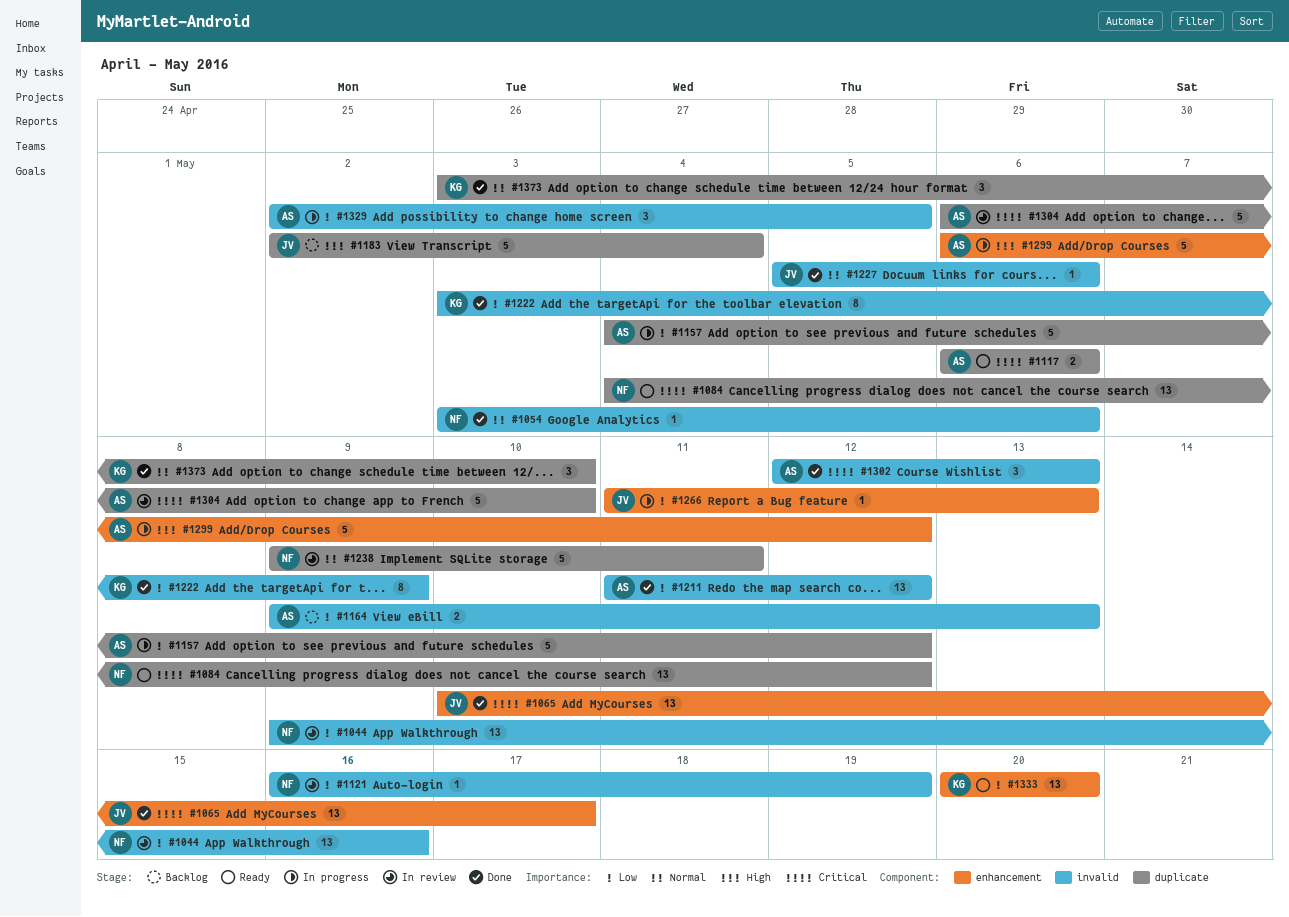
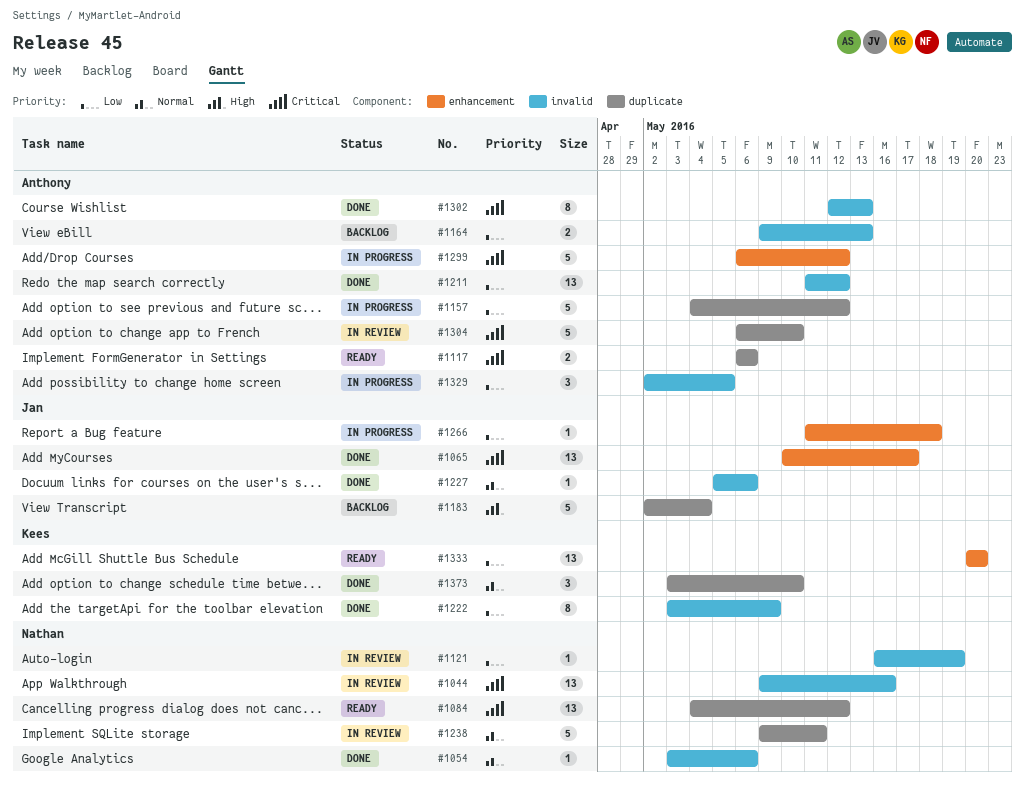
#1044, priority: Low -> Critical
#1266, due: May 13 -> May 18
#1299, priority: High -> Critical
#1302, estimate: 3 -> 8

